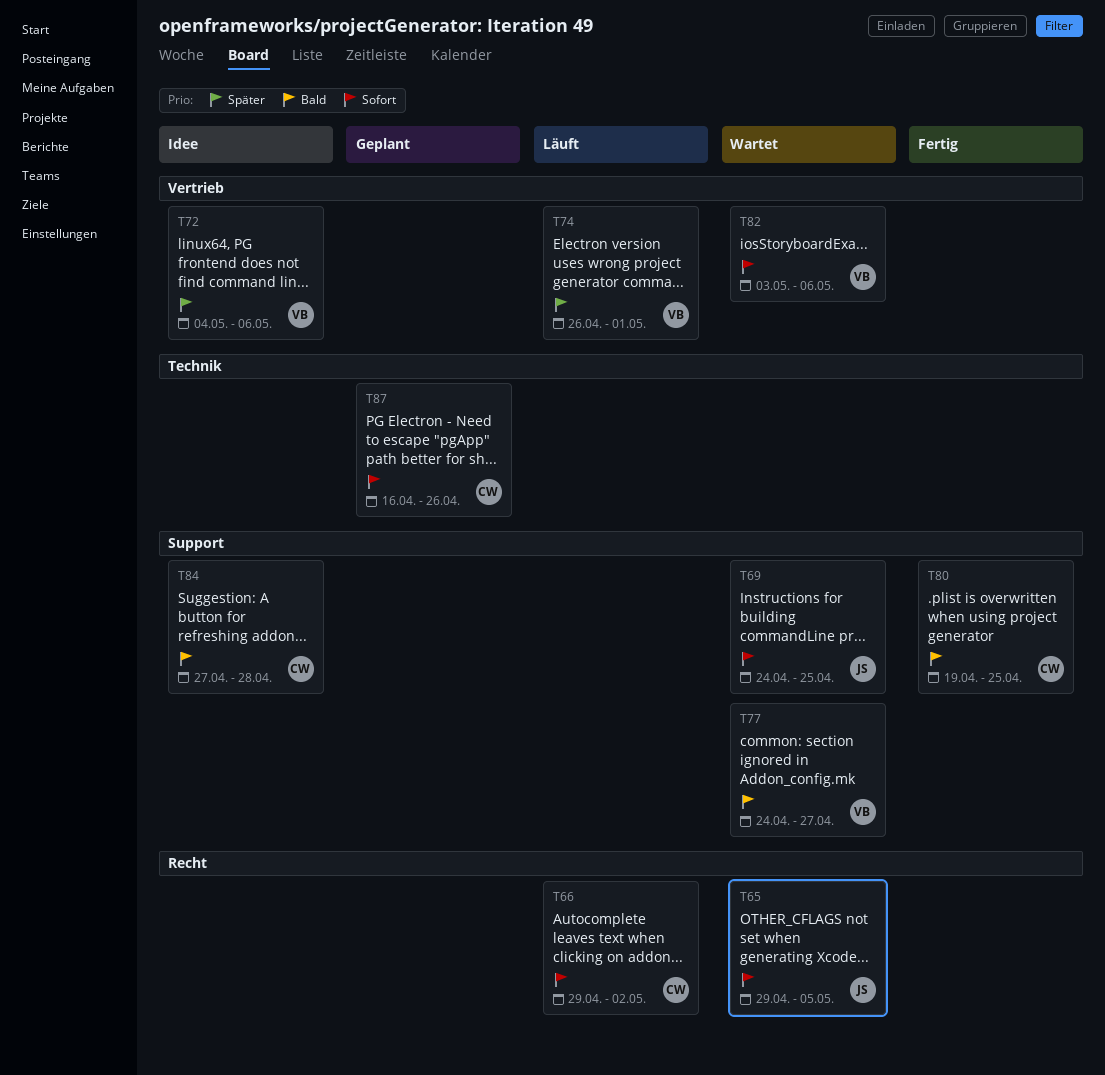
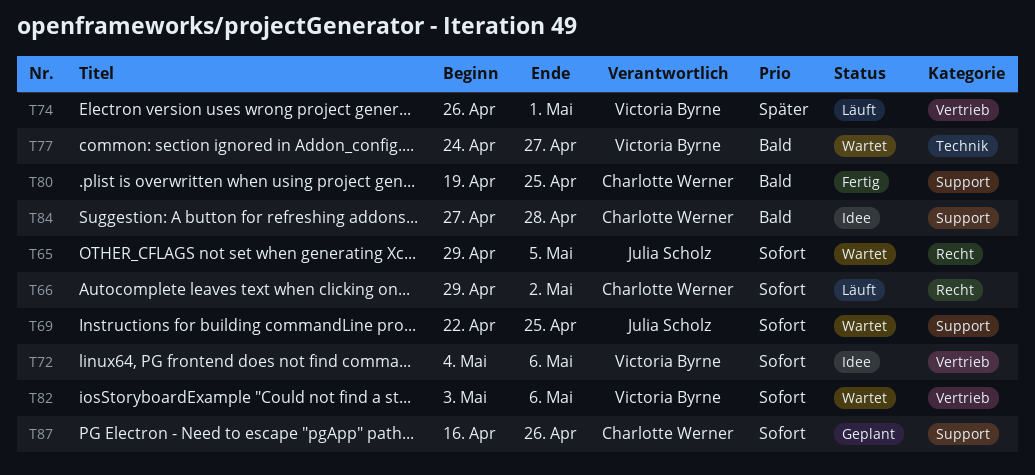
T69, start: Apr 24 -> Apr 22
T72, priority: Später -> Sofort
T77, label: Support -> Technik
T87, label: Technik -> Support

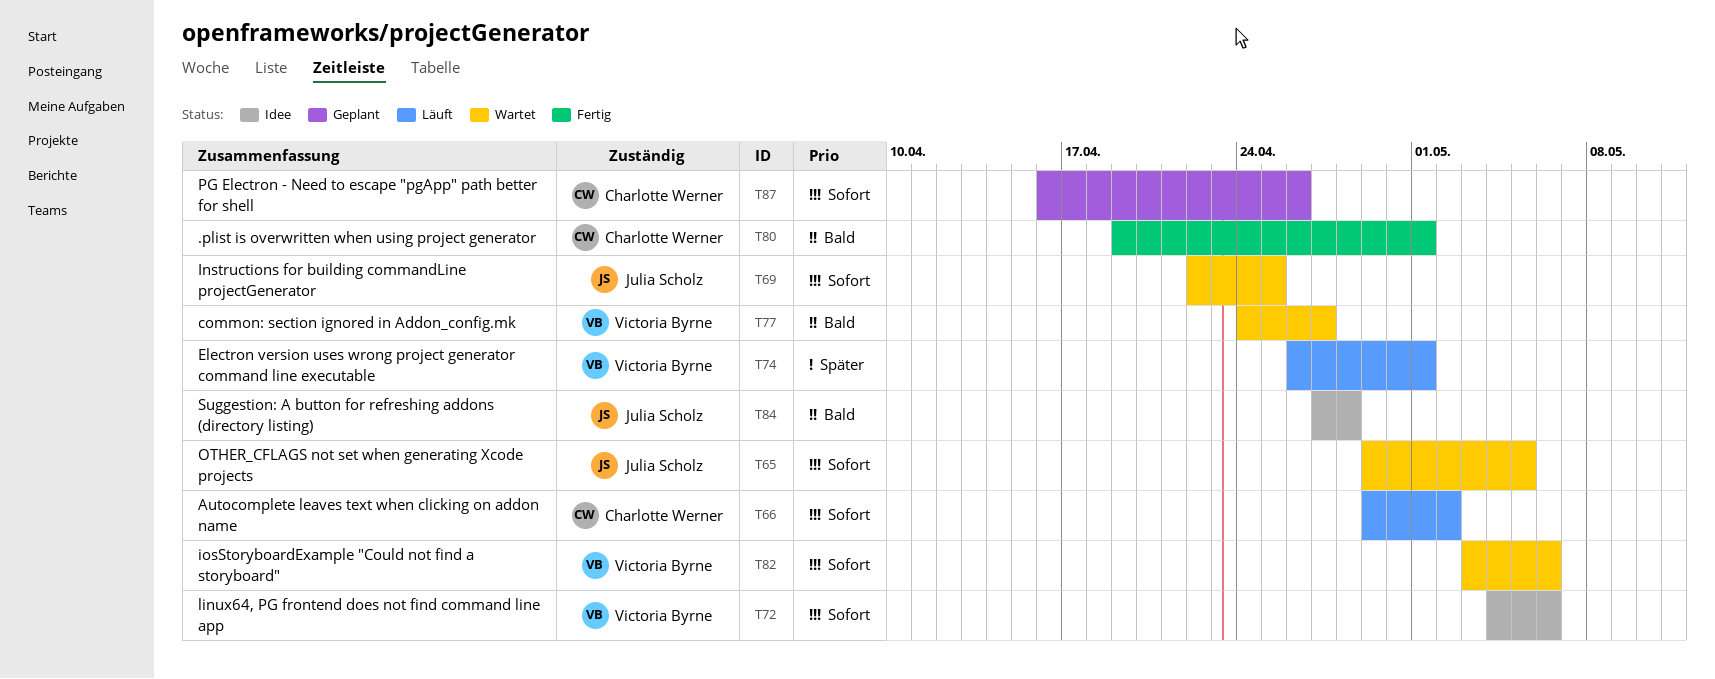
T80, due: Apr 25 -> May 1
T84, owner: Charlotte Werner -> Julia Scholz

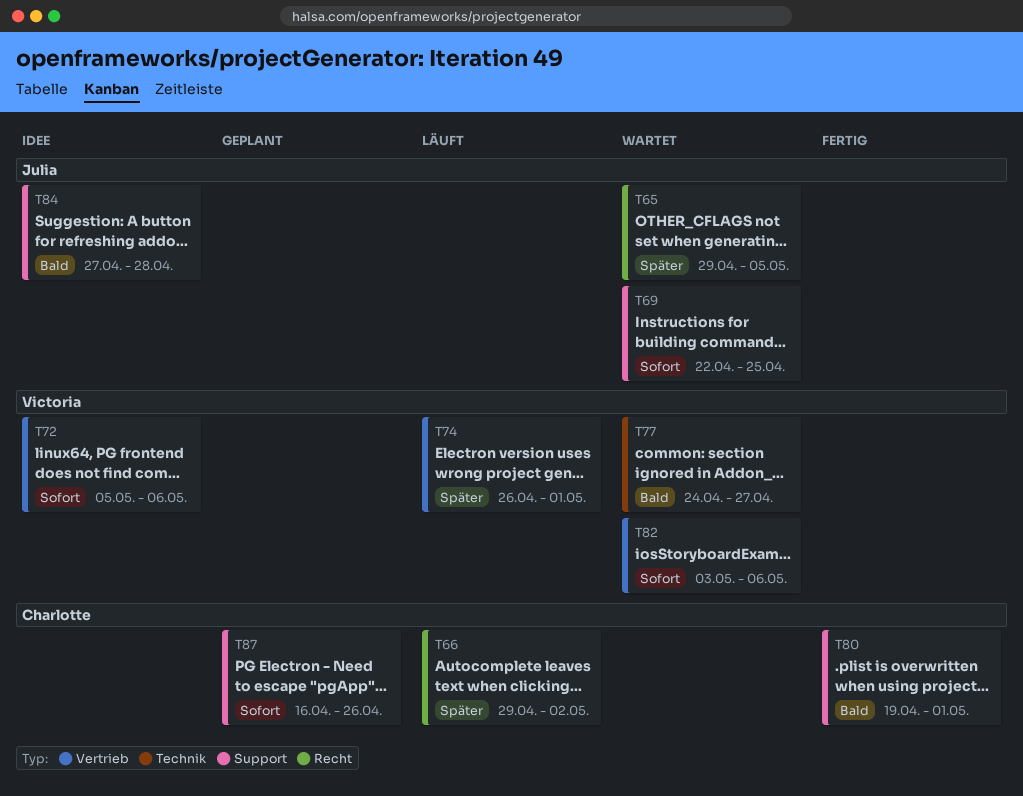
T65, priority: Sofort -> Später
T66, priority: Sofort -> Später
T72, start: May 4 -> May 5

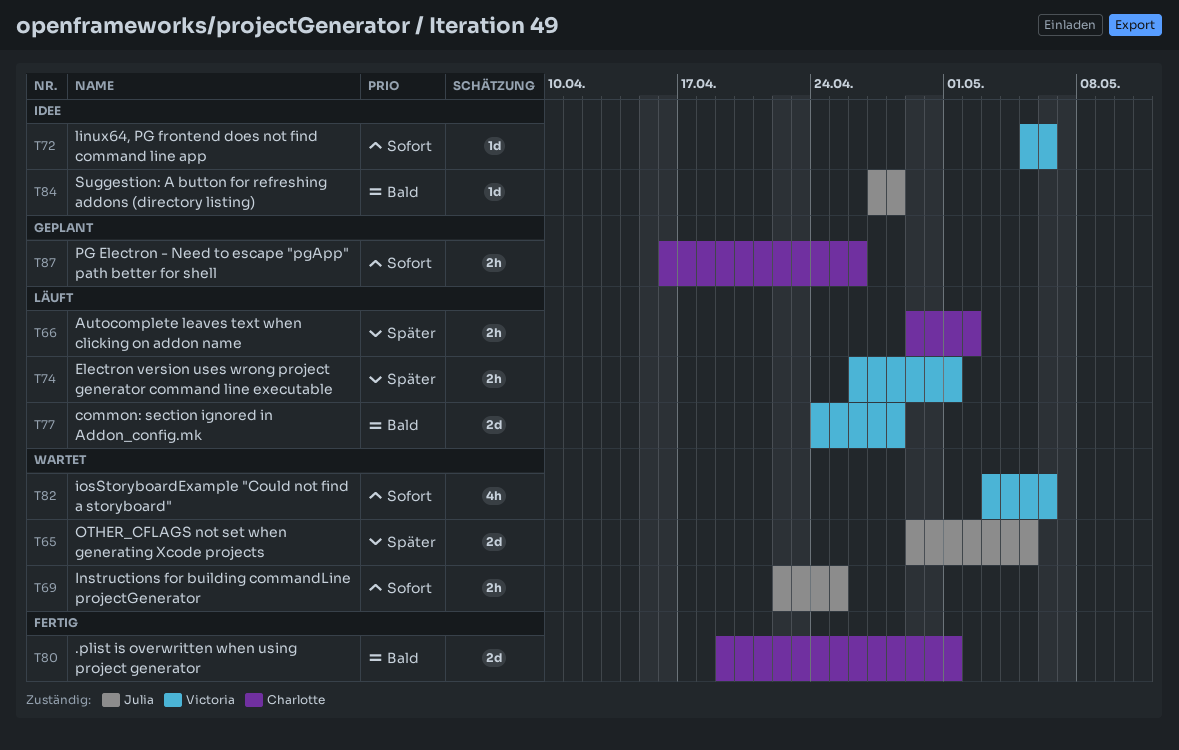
T77, status: Wartet -> Läuft
T77, due: Apr 27 -> Apr 28

